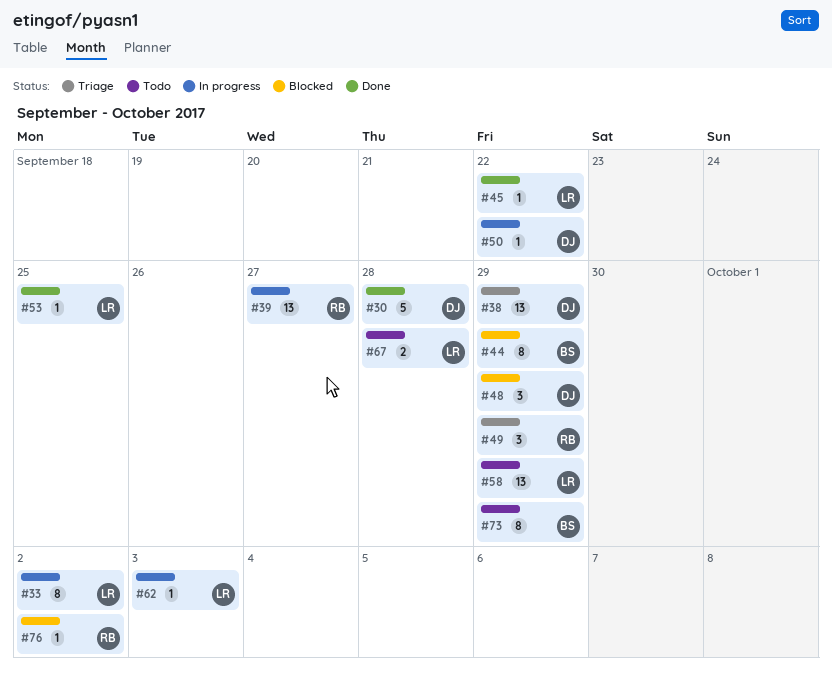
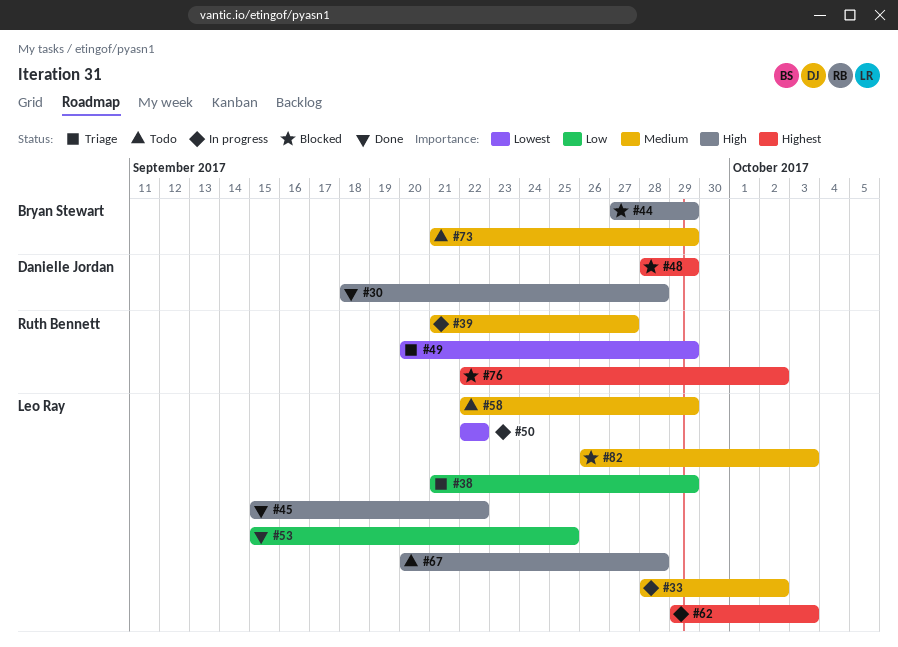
#38, owner: Danielle Jordan -> Leo Ray
#50, owner: Danielle Jordan -> Leo Ray
#82: none -> present

